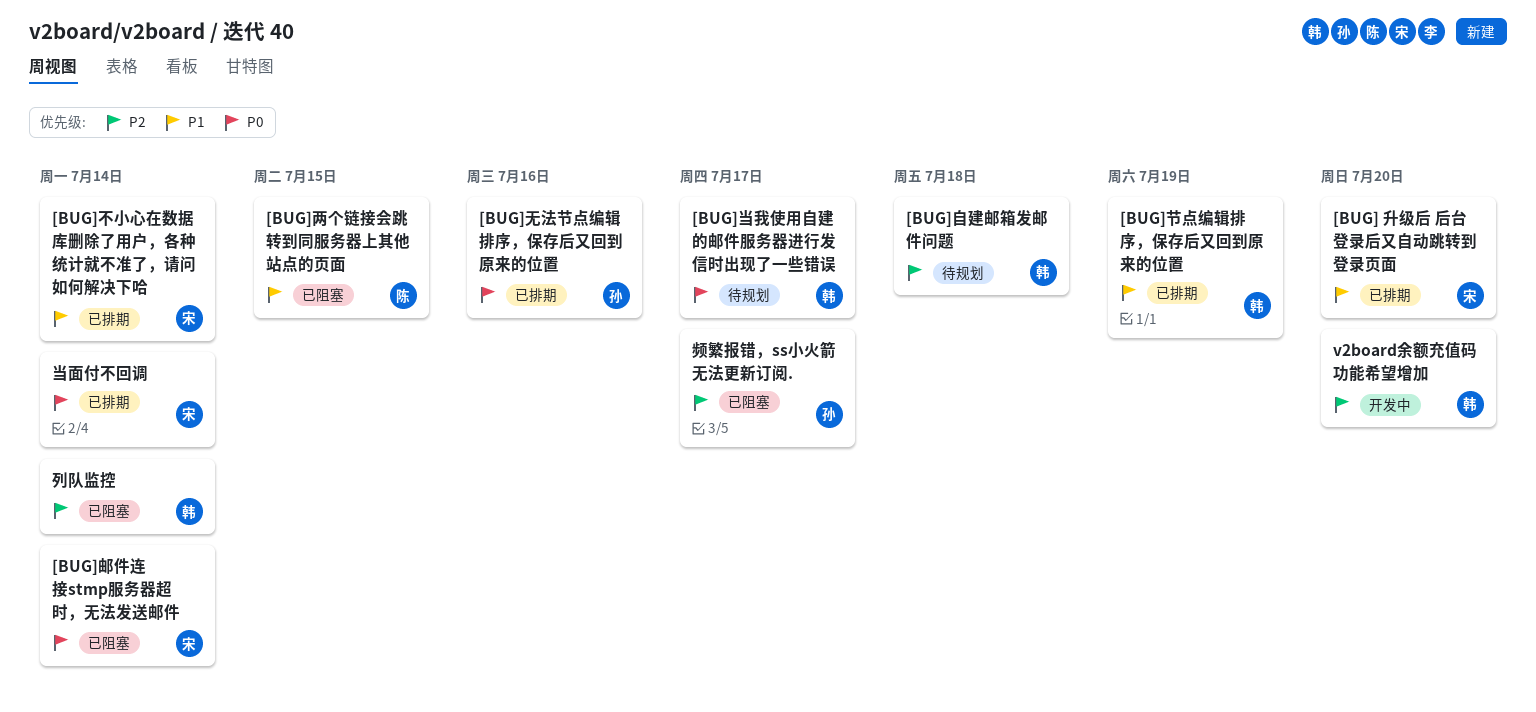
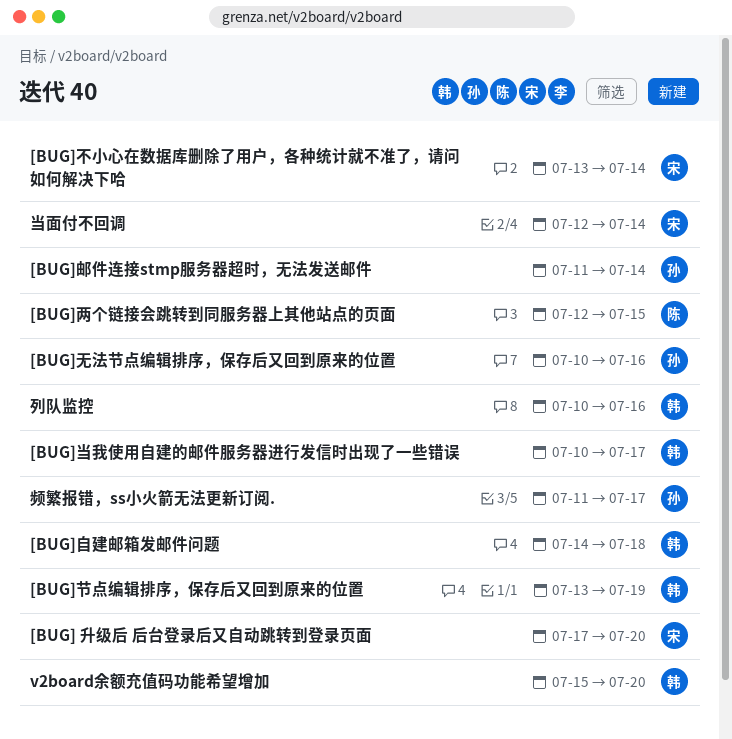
[BUG]邮件连接stmp服务器超时，无法发送邮件, owner: 宋 -> 孙
列队监控, due: Jul 14 -> Jul 16

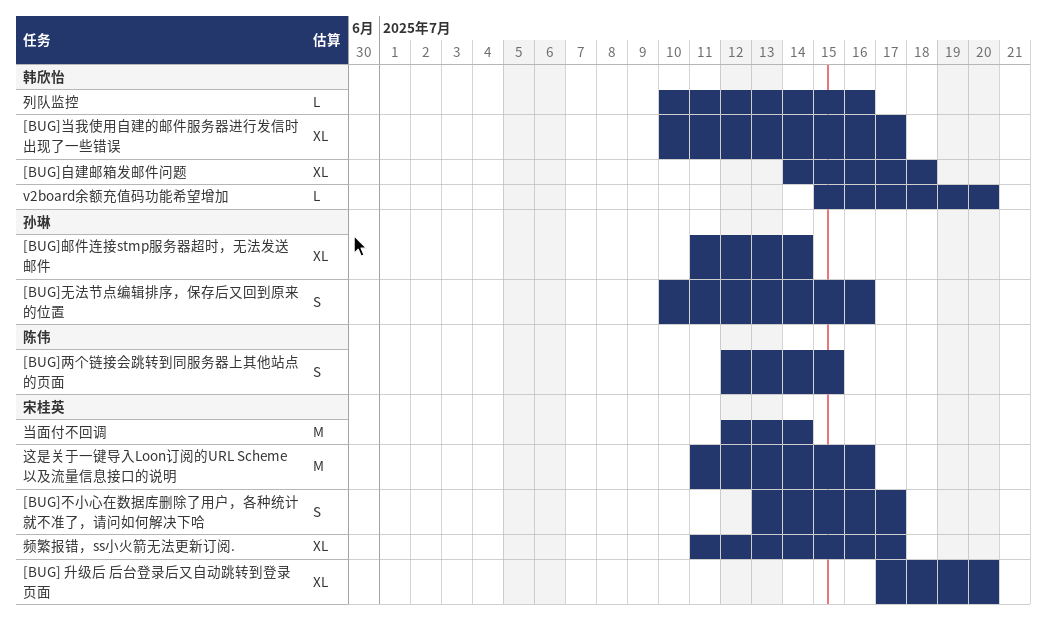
[BUG]不小心在数据库删除了用户，各种统计就不准了，请问如何解决下哈, due: Jul 14 -> Jul 17
[BUG]节点编辑排序，保存后又回到原来的位置: present -> none
这是关于一键导入Loon订阅的URL Scheme以及流量信息接口的说明: none -> present
频繁报错，ss小火箭无法更新订阅., owner: 孙琳 -> 宋桂英

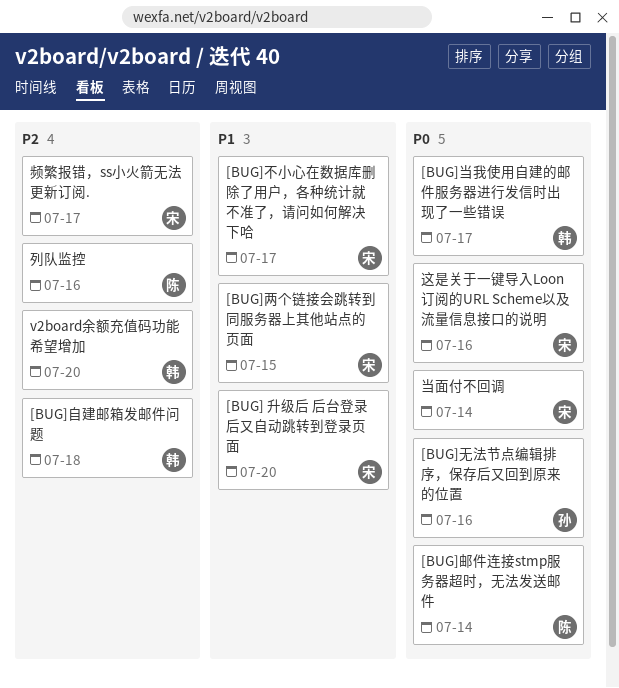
[BUG]两个链接会跳转到同服务器上其他站点的页面, owner: 陈伟 -> 宋桂英
[BUG]邮件连接stmp服务器超时，无法发送邮件, owner: 孙琳 -> 陈伟
列队监控, owner: 韩欣怡 -> 陈伟

